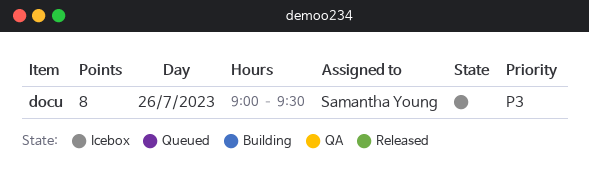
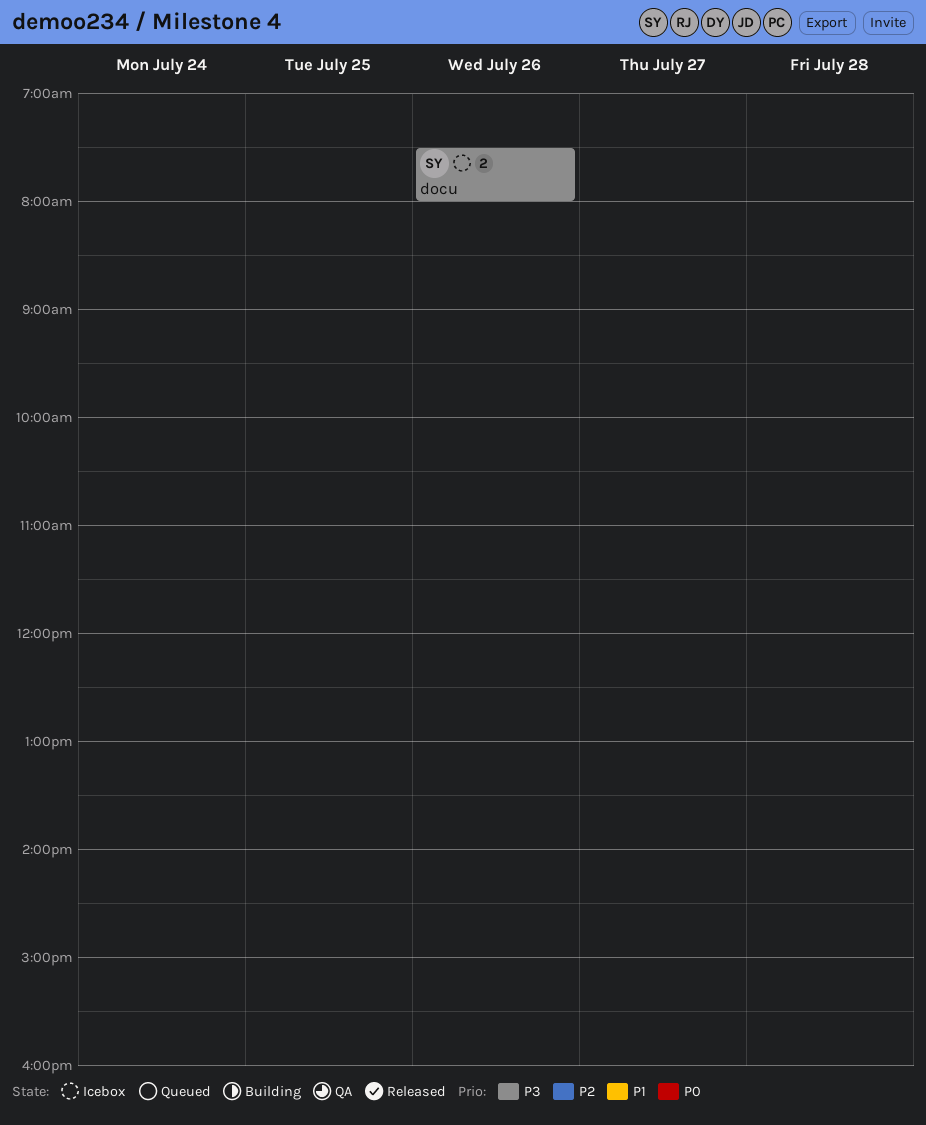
docu, estimate: 8 -> 2
docu, begins: 09:00 -> 07:30
docu, ends: 09:30 -> 08:00

